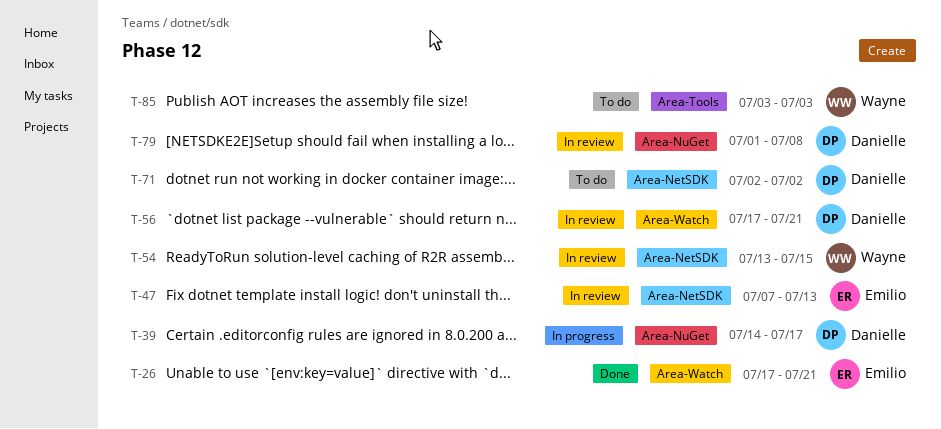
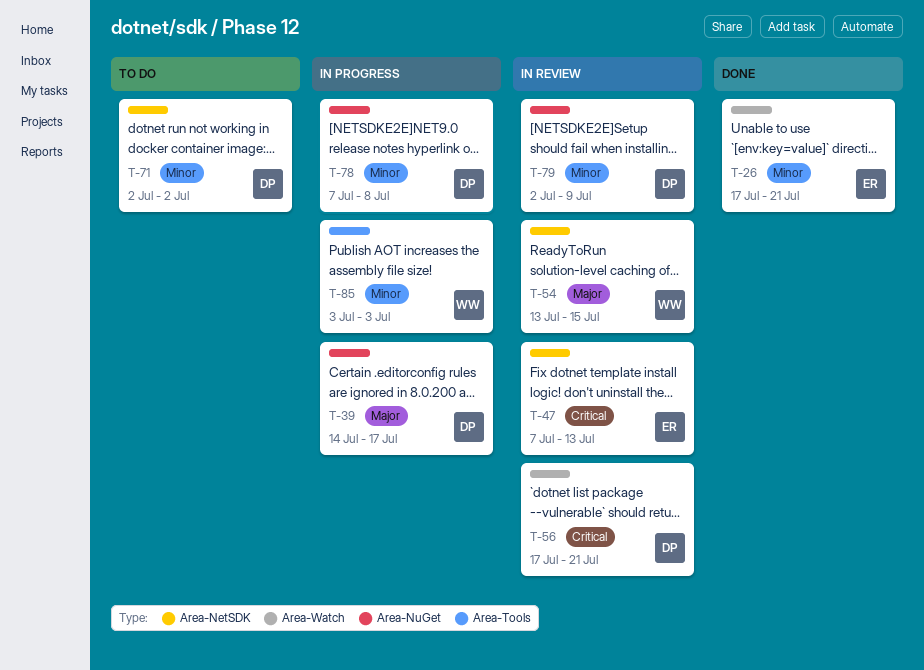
T-78: none -> present
T-79, start: Jul 1 -> Jul 2
T-79, due: Jul 8 -> Jul 9
T-85, status: To do -> In progress

